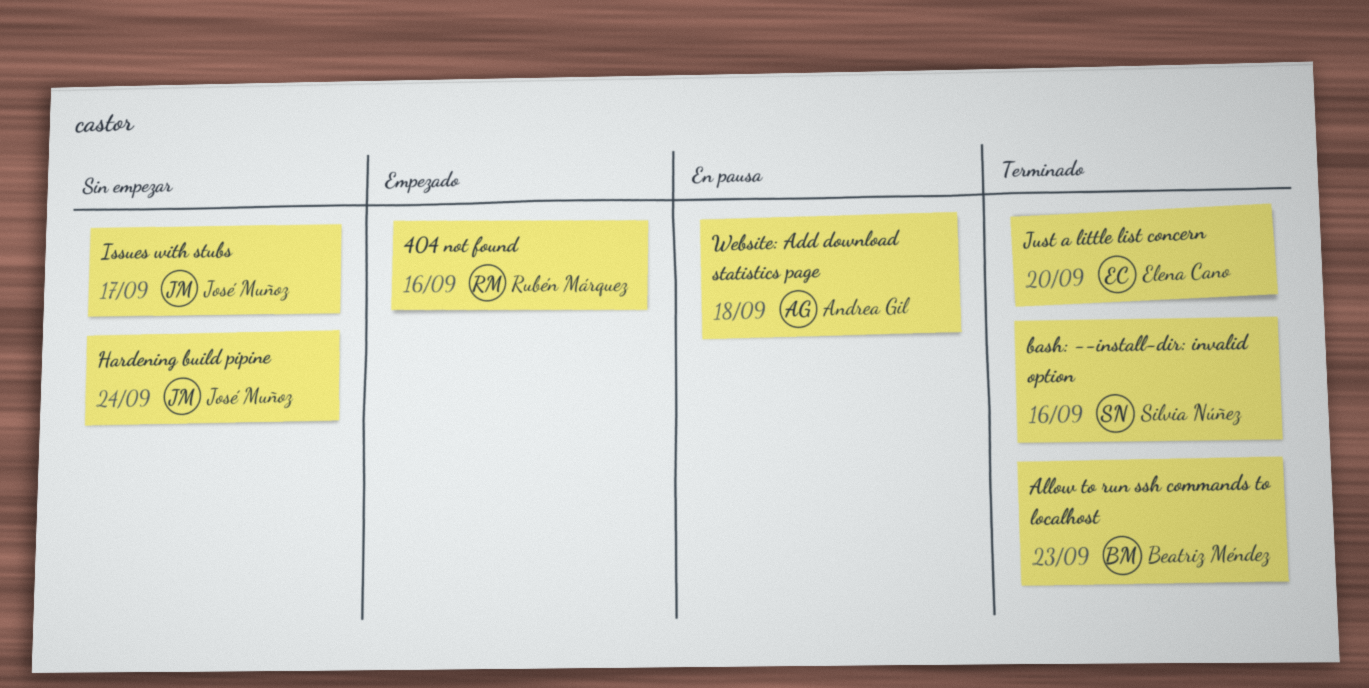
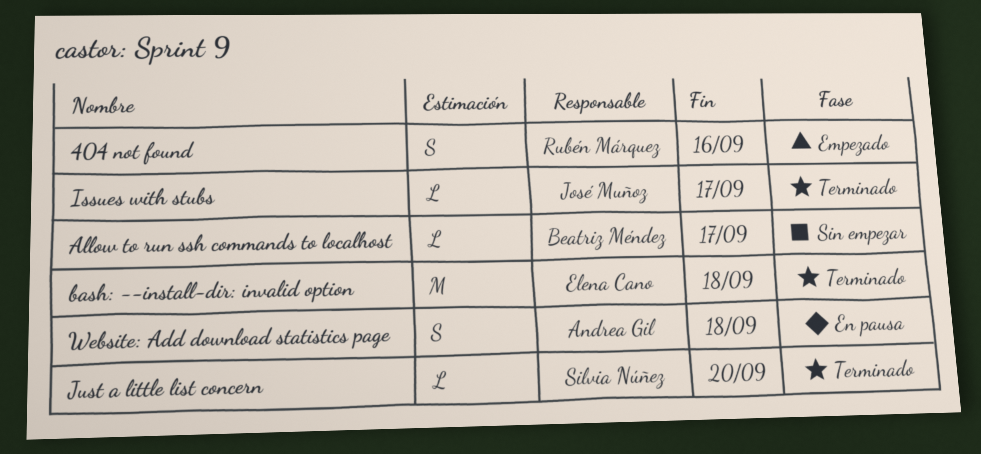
Allow to run ssh commands to localhost, status: Terminado -> Sin empezar
Allow to run ssh commands to localhost, due: Sep 23 -> Sep 17
bash: --install-dir: invalid option, owner: Silvia Núñez -> Elena Cano
bash: --install-dir: invalid option, due: Sep 16 -> Sep 18
Hardening build pipine: present -> none
Issues with stubs, status: Sin empezar -> Terminado
Just a little list concern, owner: Elena Cano -> Silvia Núñez

